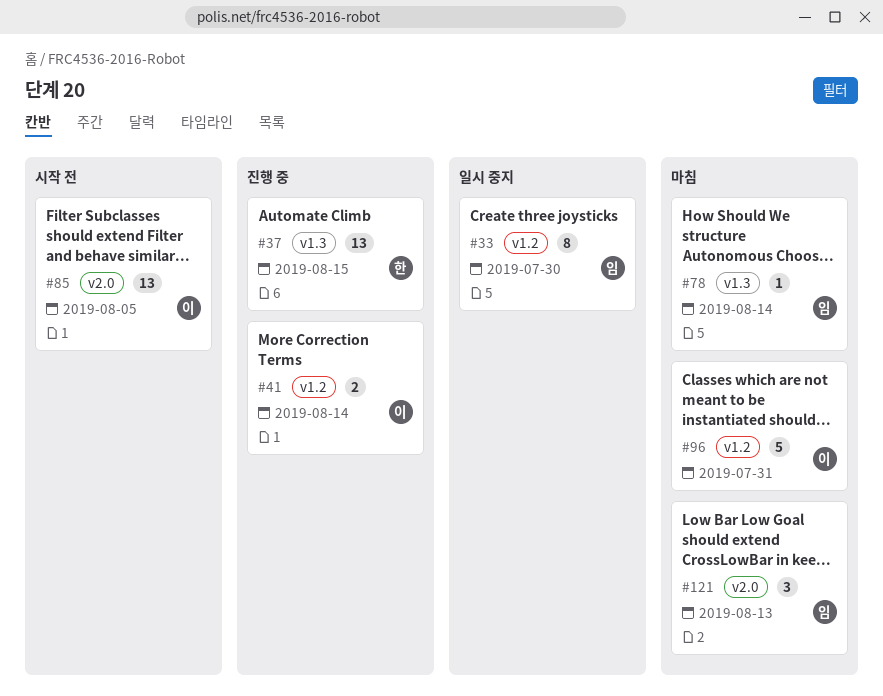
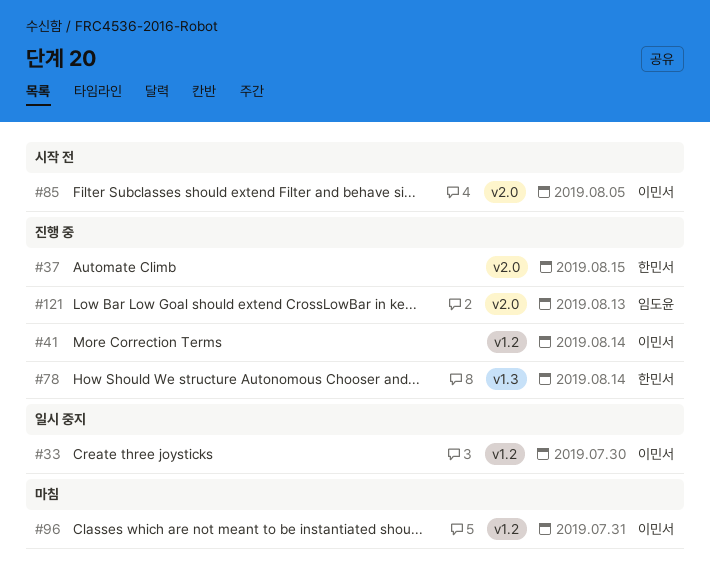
#33, owner: 임도윤 -> 이민서
#37, label: v1.3 -> v2.0
#78, status: 마침 -> 진행 중
#78, owner: 임도윤 -> 한민서
#121, status: 마침 -> 진행 중

